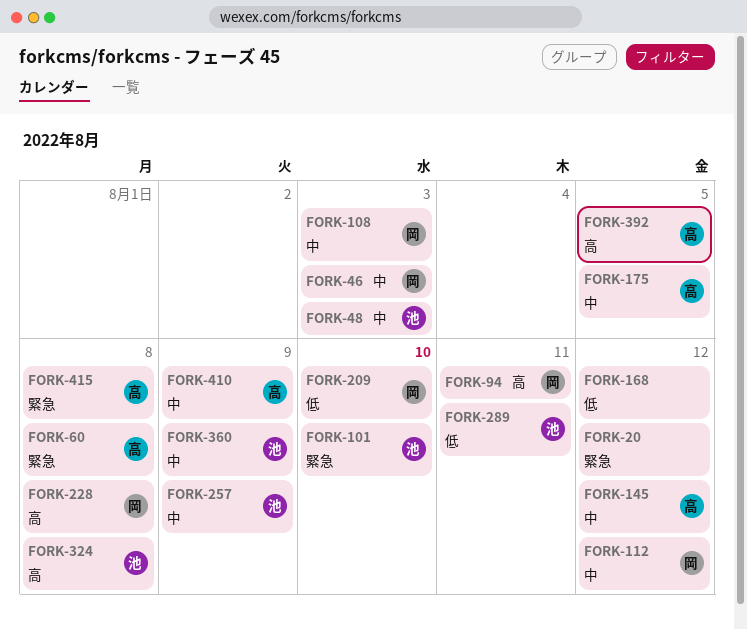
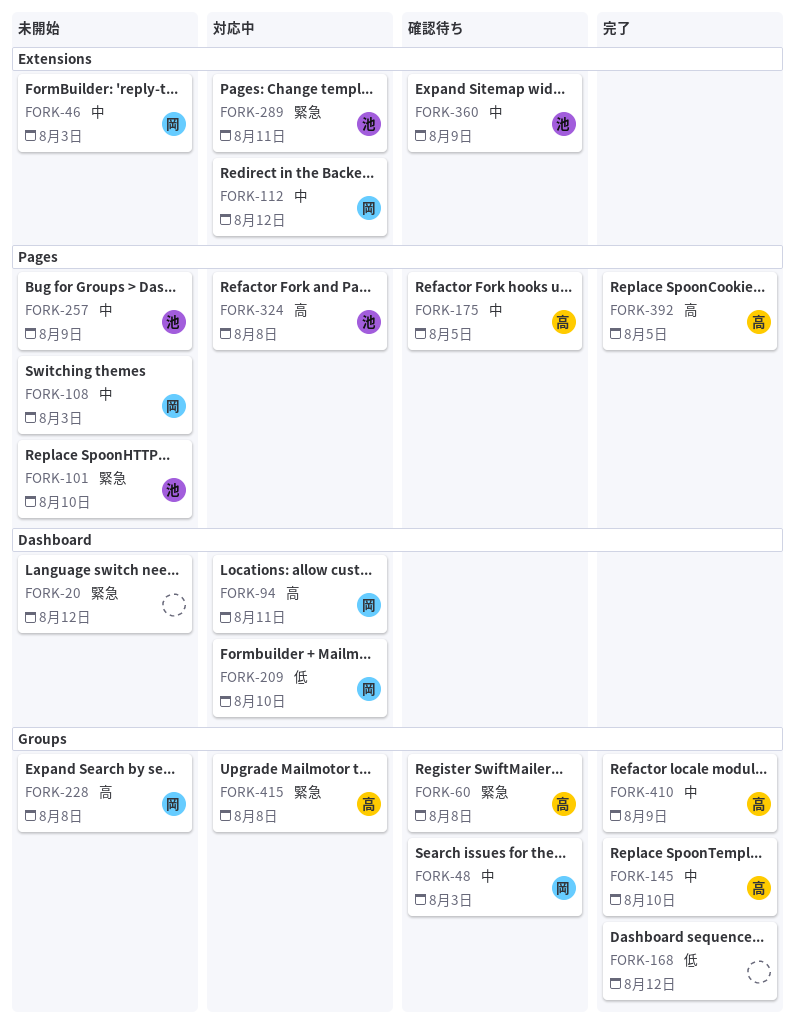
FORK-48, owner: 池 -> 岡
FORK-145, due: Aug 12 -> Aug 10
FORK-289, priority: 低 -> 緊急

